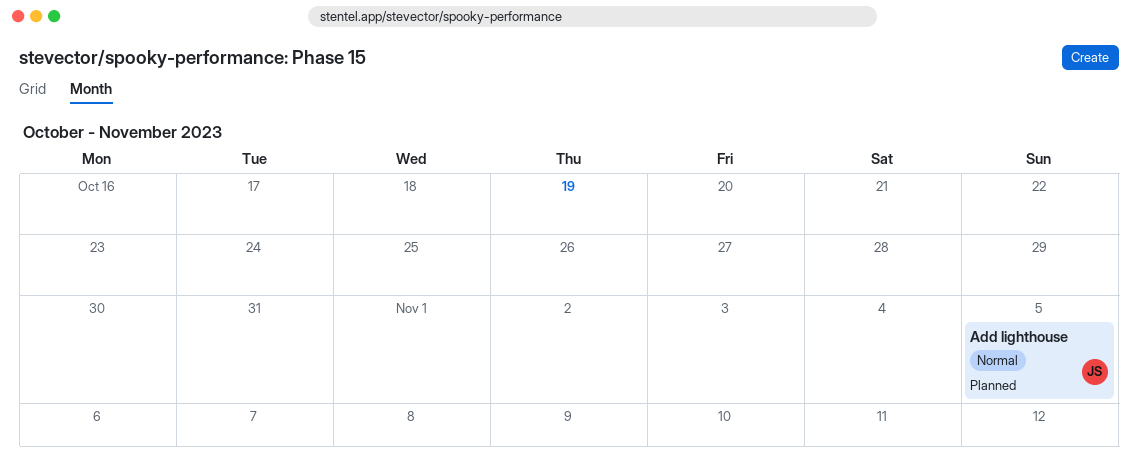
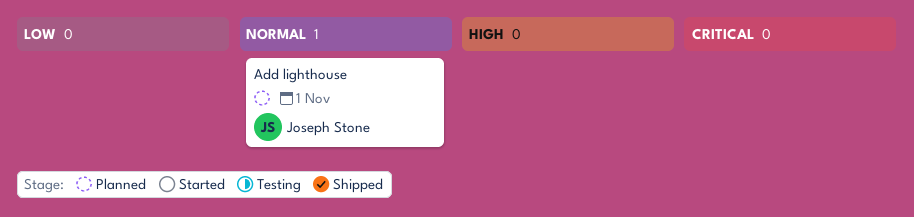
Add lighthouse, due: Nov 5 -> Nov 1

